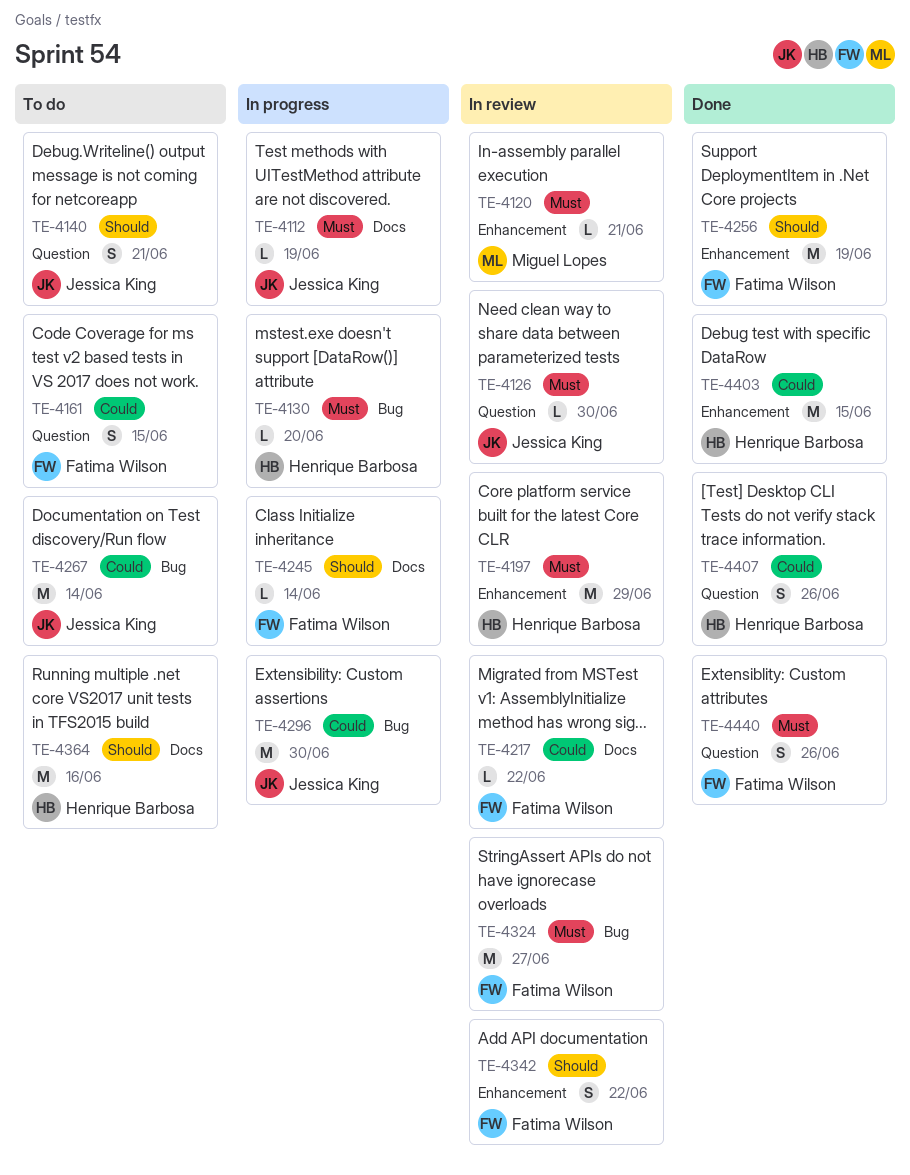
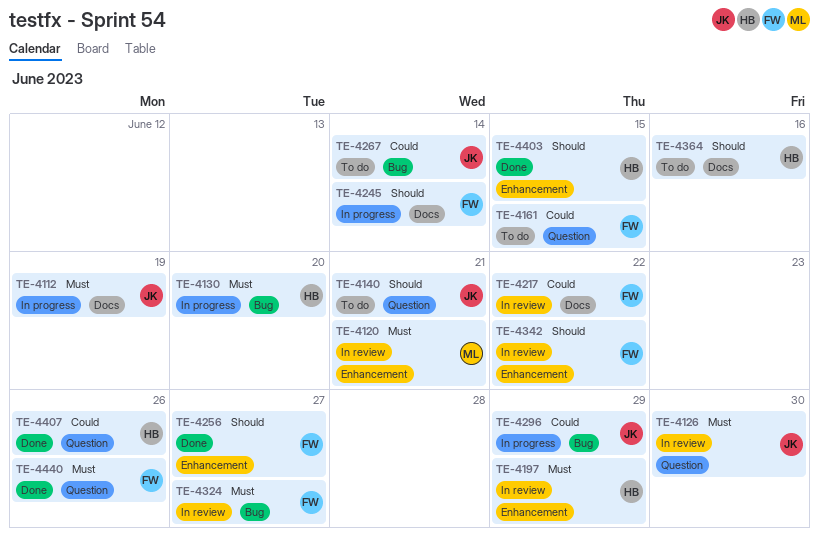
TE-4256, due: Jun 19 -> Jun 27
TE-4296, due: Jun 30 -> Jun 29
TE-4403, priority: Could -> Should

